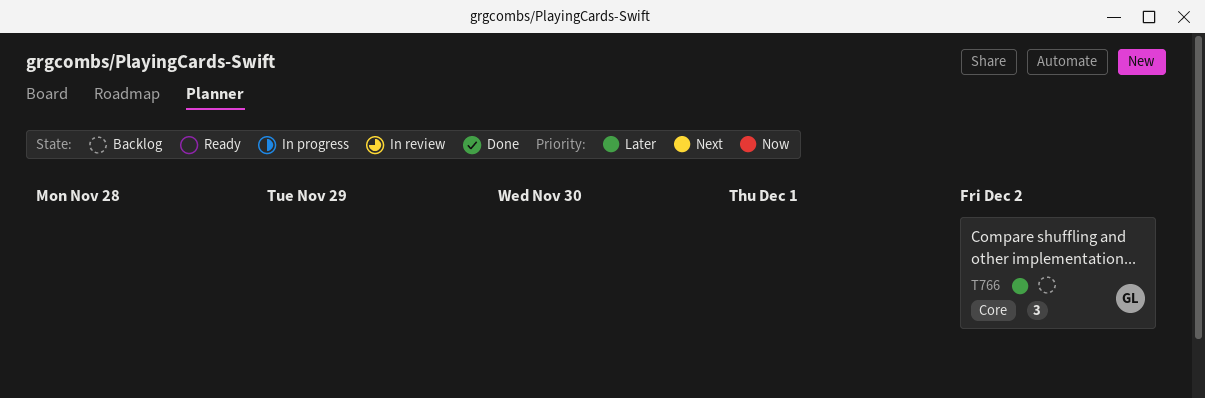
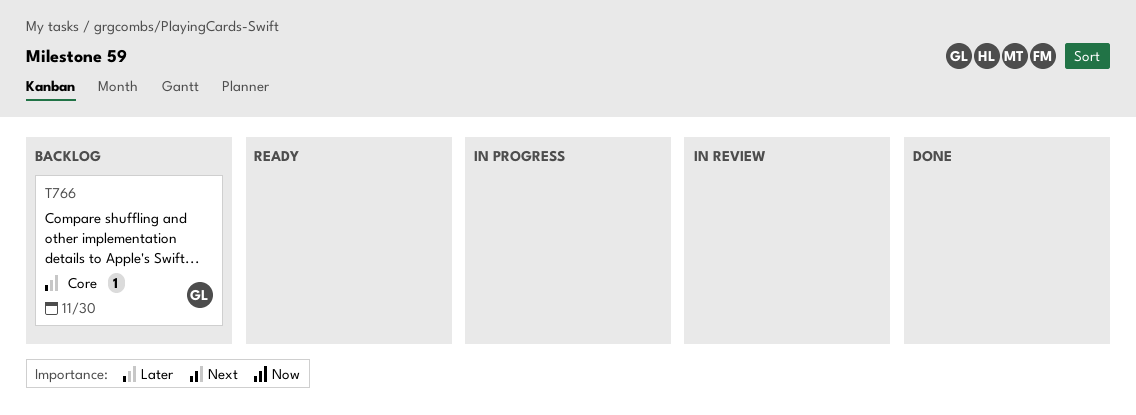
T766, estimate: 3 -> 1
T766, due: Dec 2 -> Nov 30

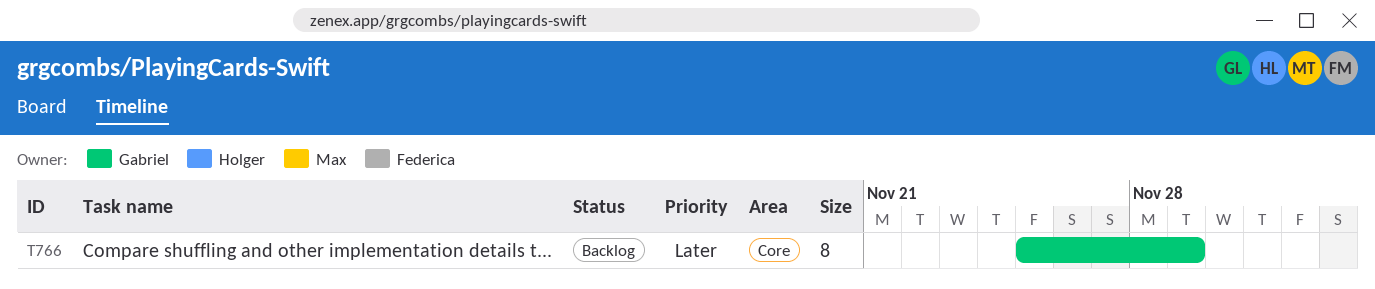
T766, estimate: 1 -> 8
T766, due: Nov 30 -> Nov 29

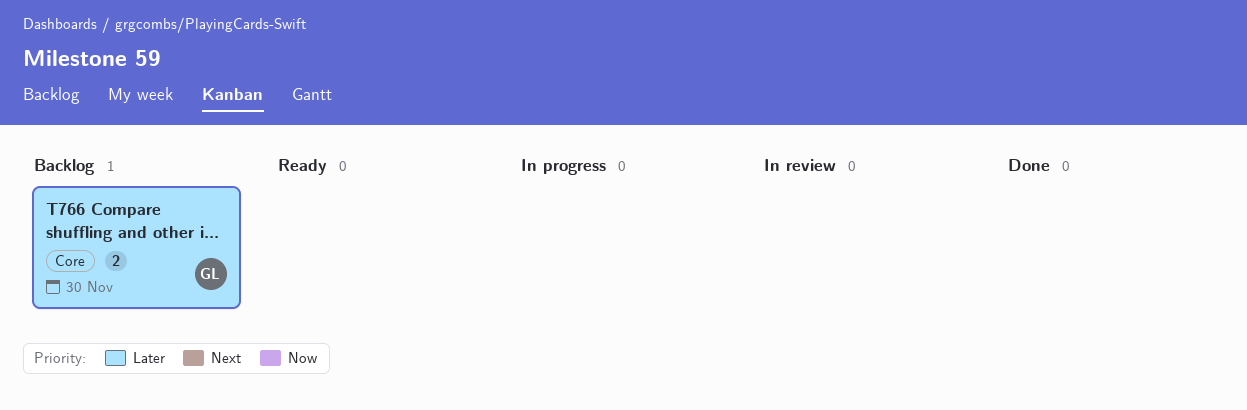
T766, estimate: 8 -> 2
T766, due: Nov 29 -> Nov 30

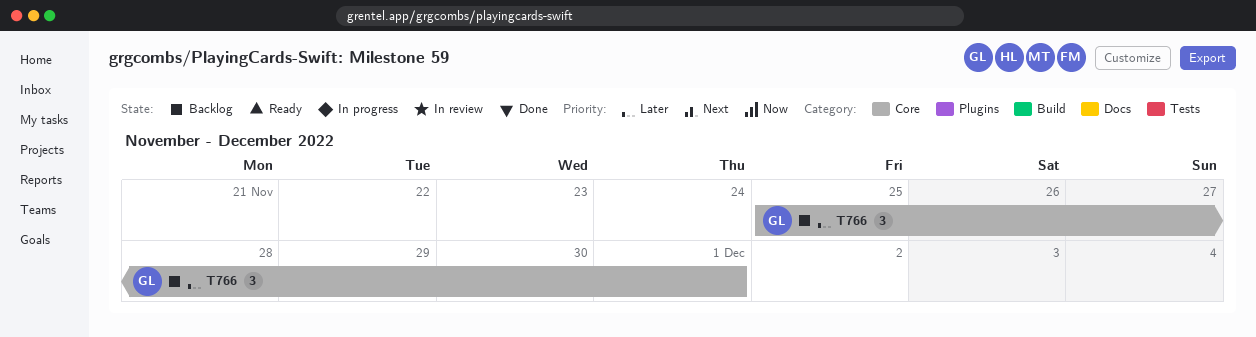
T766, estimate: 2 -> 3
T766, due: Nov 30 -> Dec 1

